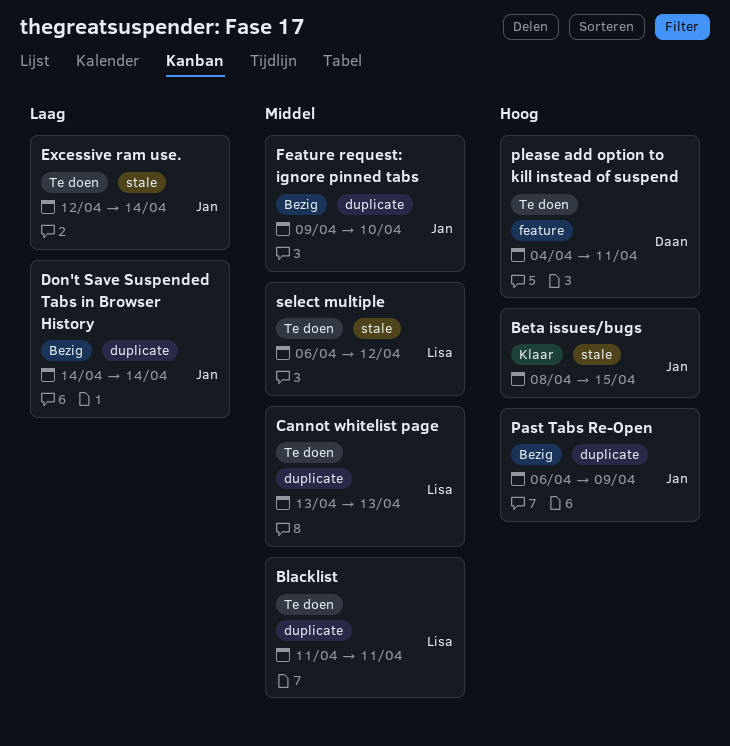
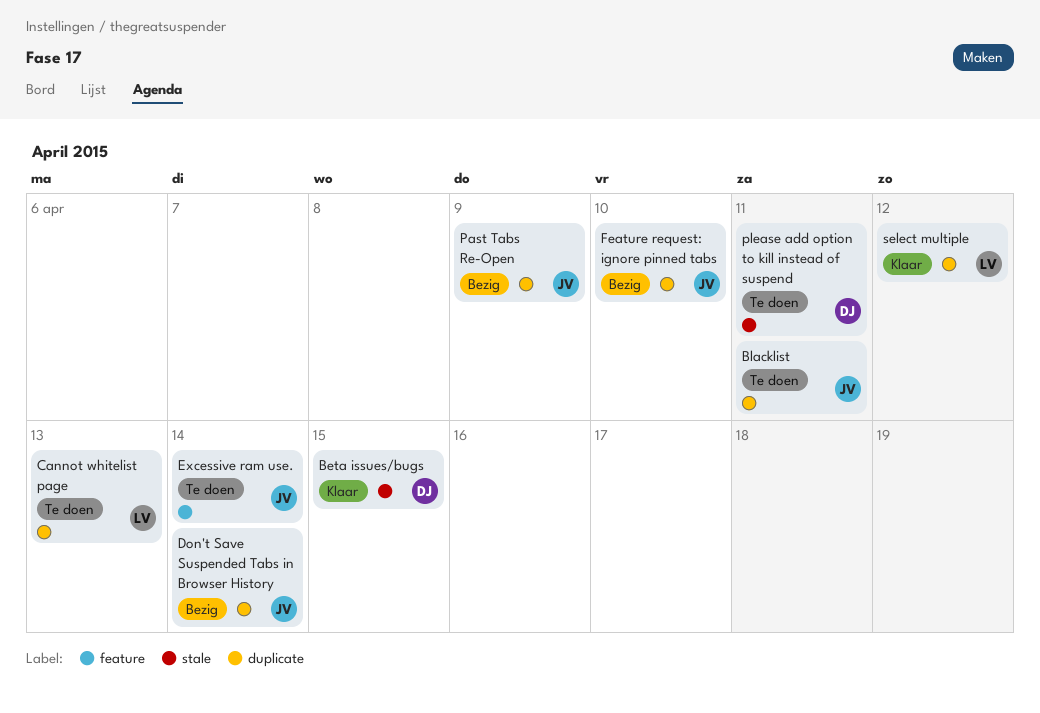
Beta issues/bugs, owner: Jan -> Daan
Blacklist, owner: Lisa -> Jan
Excessive ram use., label: stale -> feature
please add option to kill instead of suspend, label: feature -> stale
select multiple, status: Te doen -> Klaar
select multiple, label: stale -> duplicate

